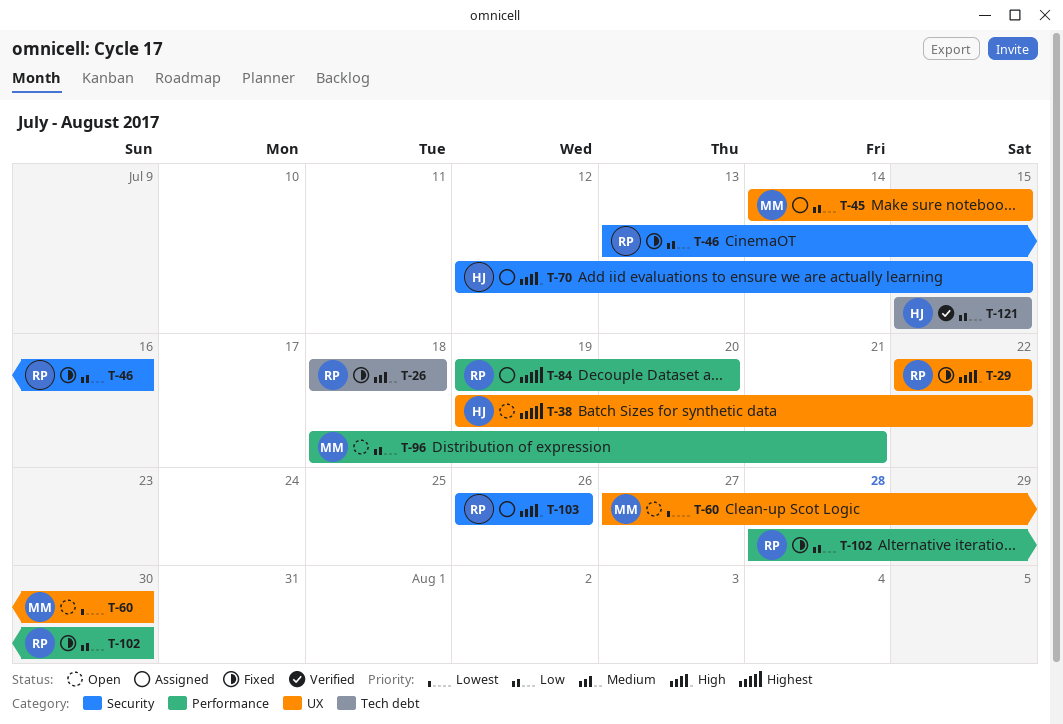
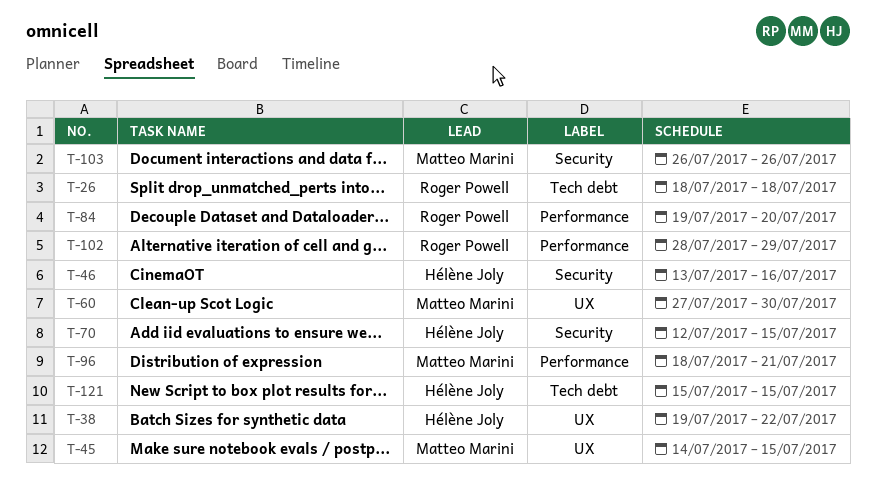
T-29: present -> none
T-46, owner: Roger Powell -> Hélène Joly
T-102, due: Jul 30 -> Jul 29
T-103, owner: Roger Powell -> Matteo Marini

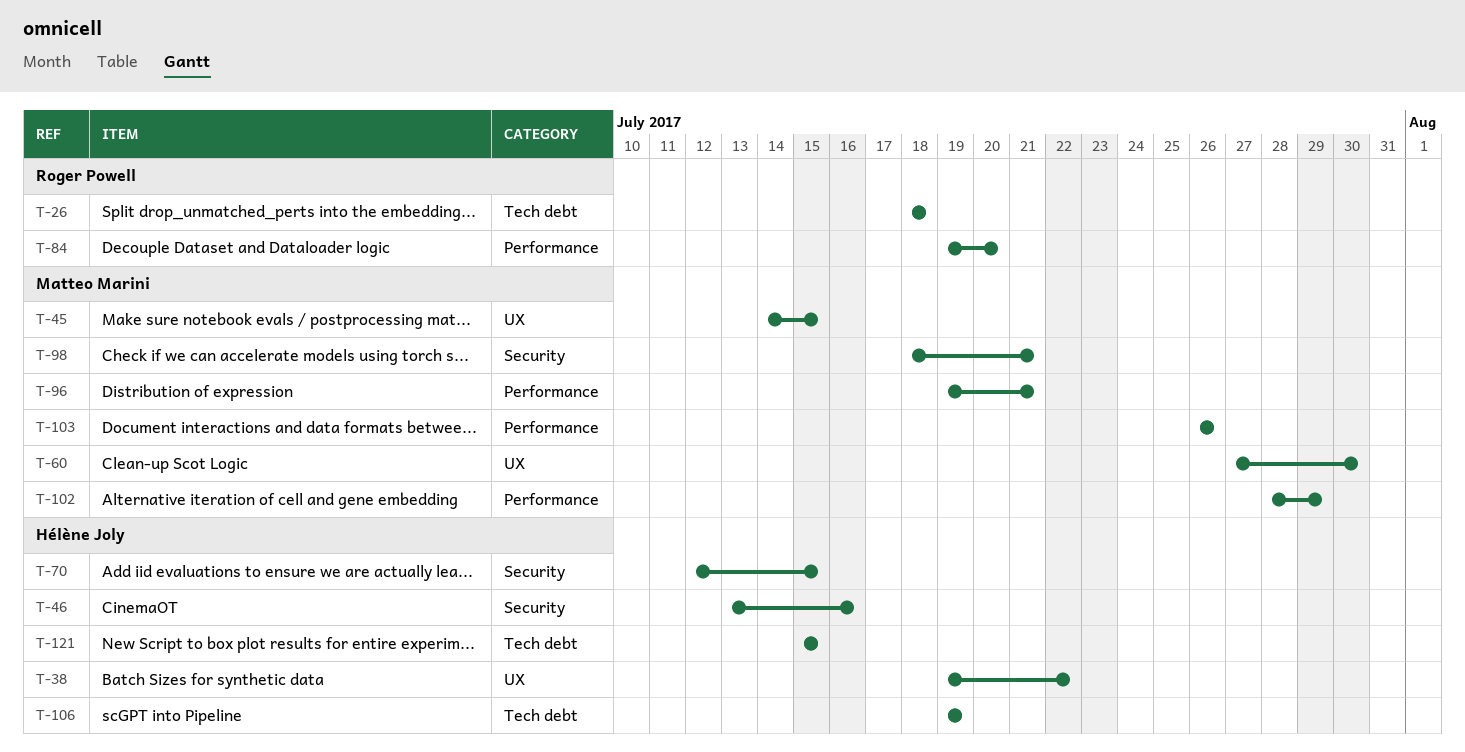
T-96, start: Jul 18 -> Jul 19
T-98: none -> present
T-102, owner: Roger Powell -> Matteo Marini
T-103, label: Security -> Performance
T-106: none -> present

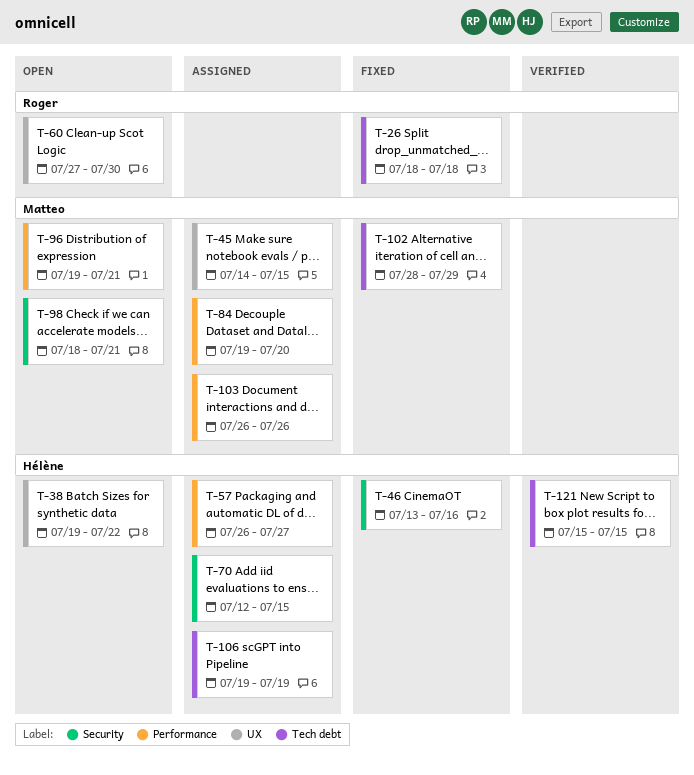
T-57: none -> present
T-60, owner: Matteo Marini -> Roger Powell
T-84, owner: Roger Powell -> Matteo Marini
T-102, label: Performance -> Tech debt

